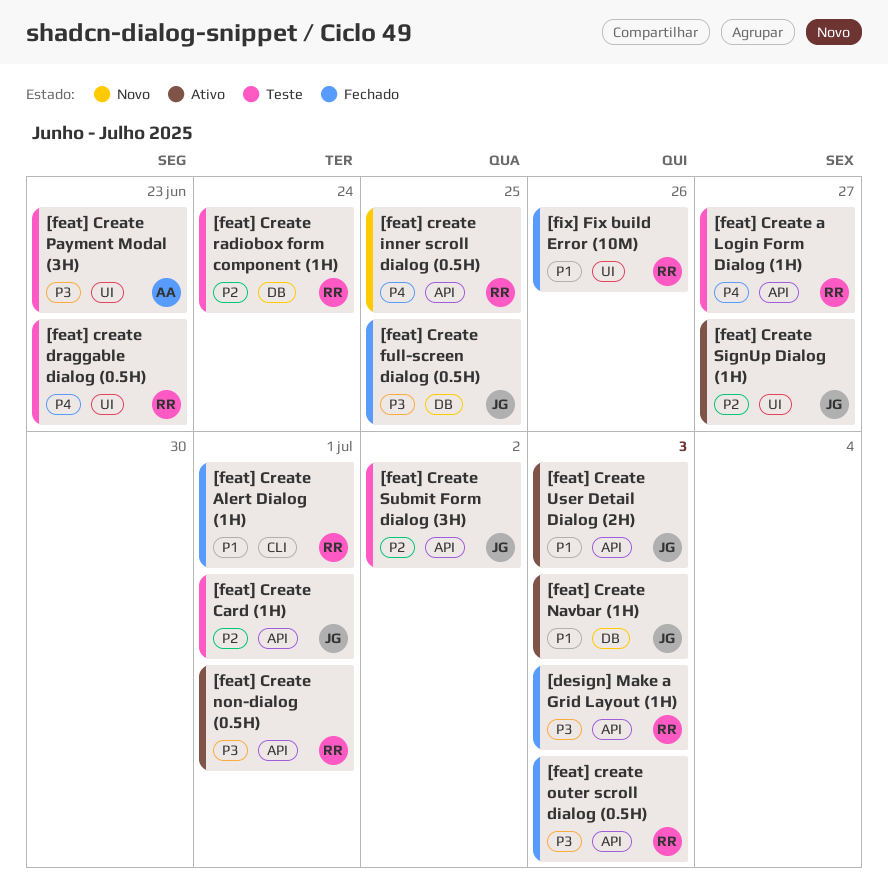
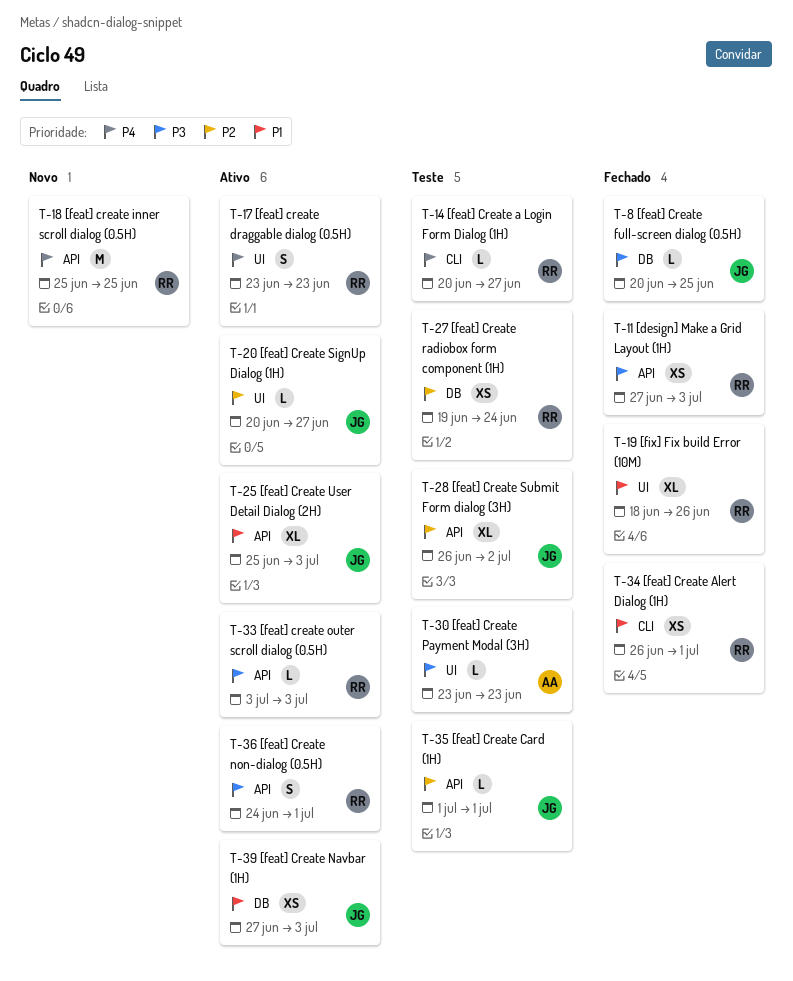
[feat] Create a Login Form Dialog (1H), label: API -> CLI
[feat] create draggable dialog (0.5H), status: Teste -> Ativo
[feat] create outer scroll dialog (0.5H), status: Fechado -> Ativo

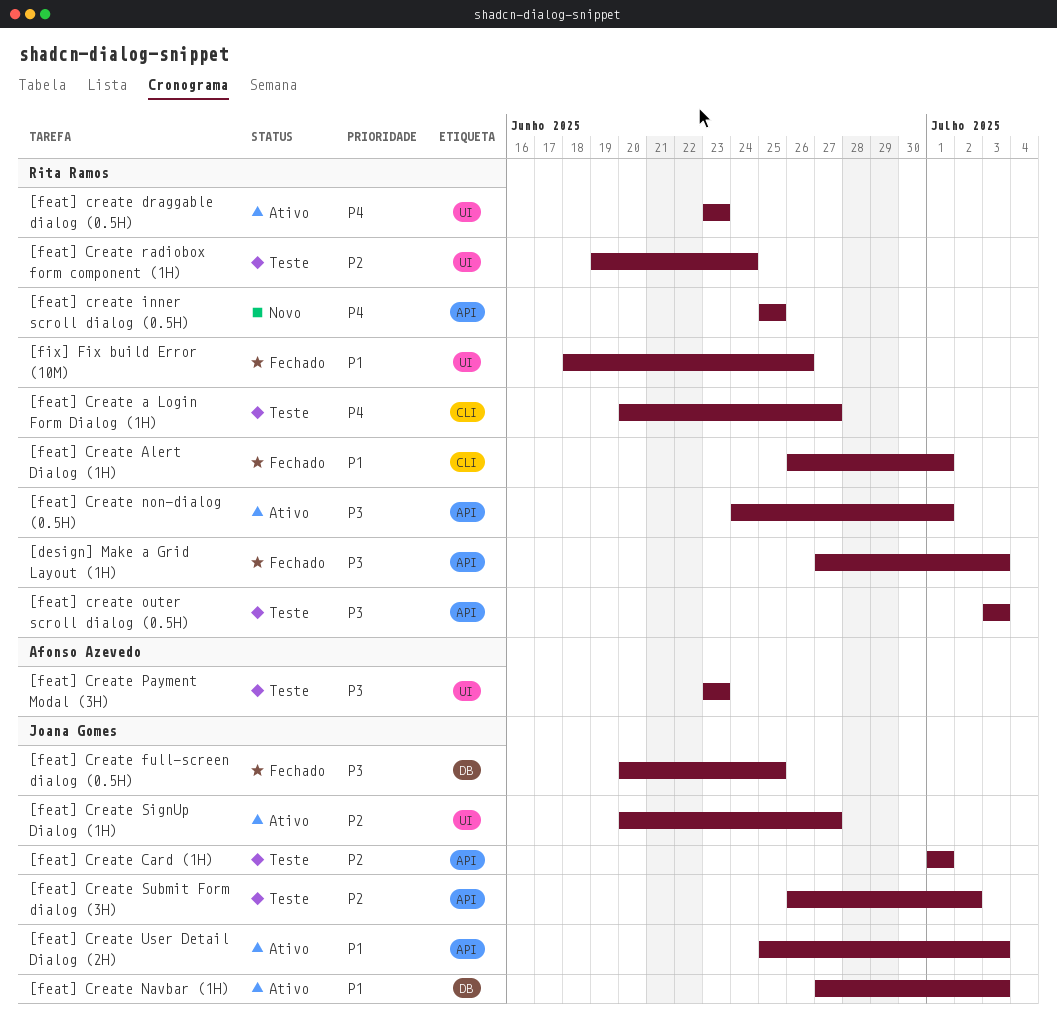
[feat] create outer scroll dialog (0.5H), status: Ativo -> Teste
[feat] Create radiobox form component (1H), label: DB -> UI

